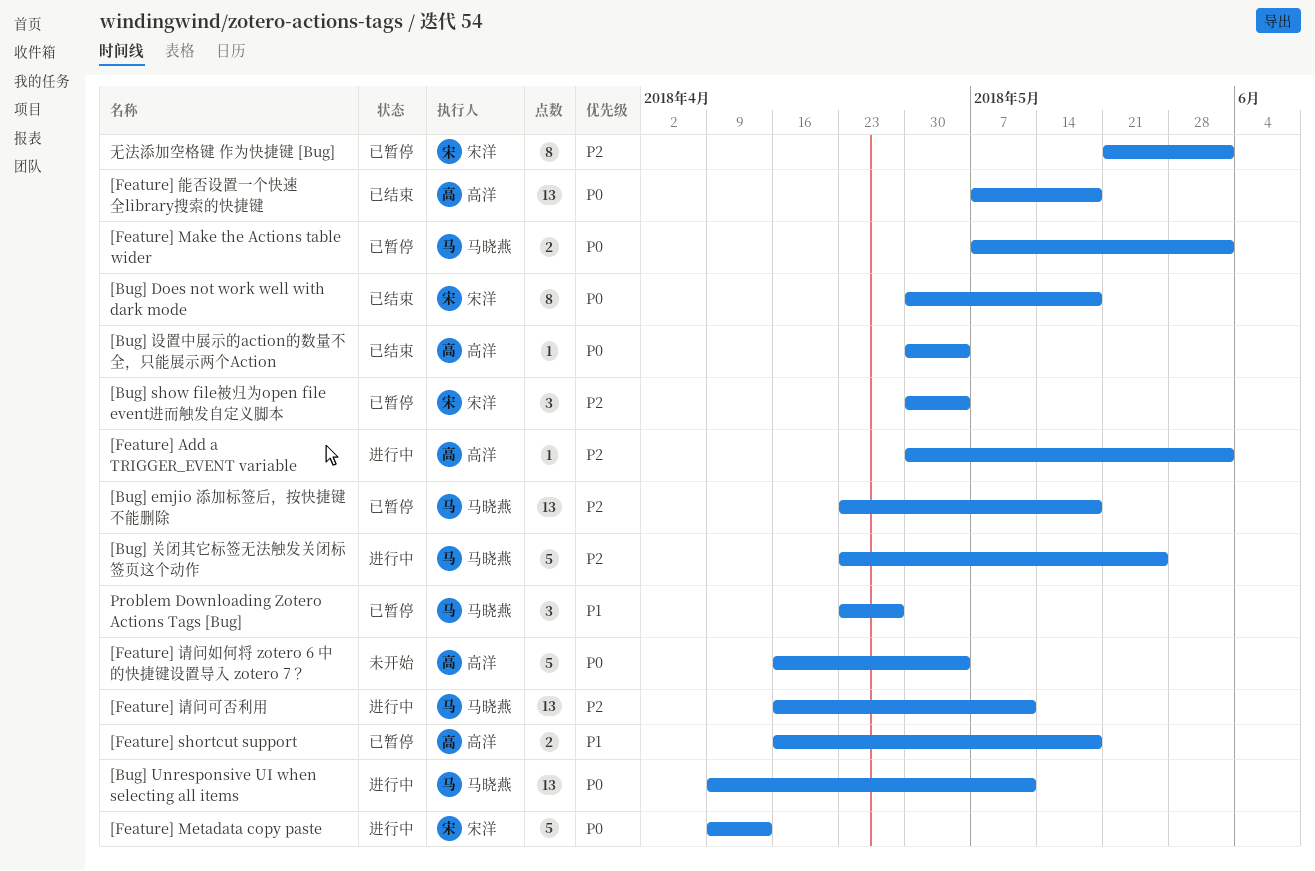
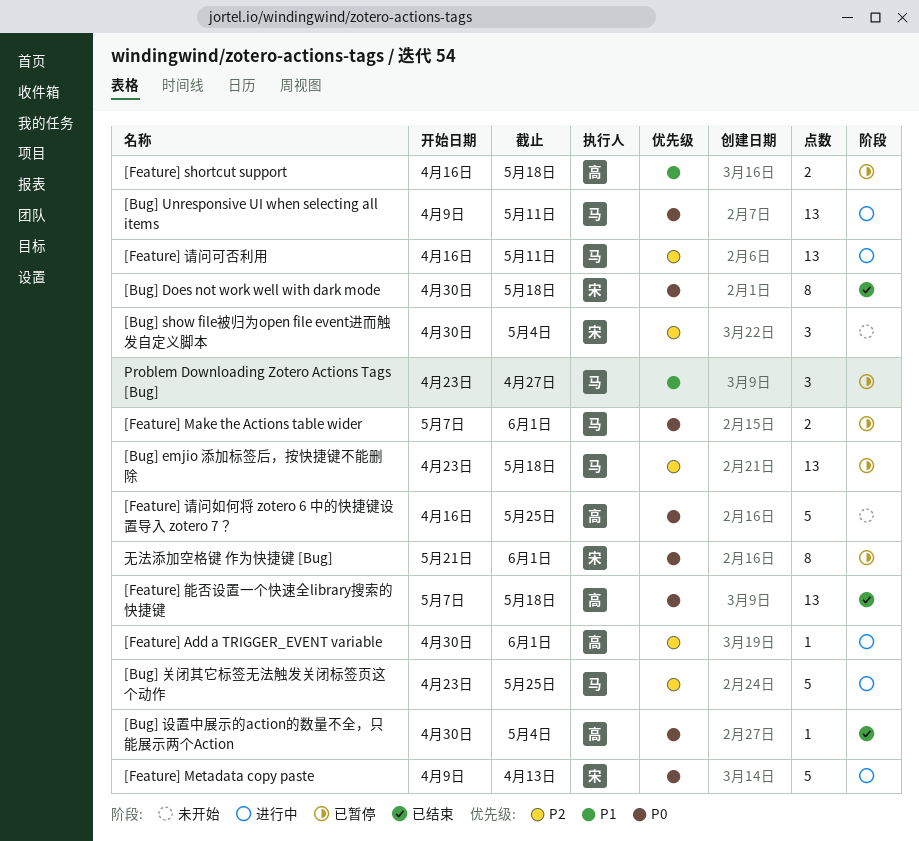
[Bug] show file被归为open file event进而触发自定义脚本, status: 已暂停 -> 未开始
[Feature] 请问如何将 zotero 6 中的快捷键设置导入 zotero 7？, due: May 4 -> May 25
无法添加空格键 作为快捷键 [Bug], priority: P2 -> P0

